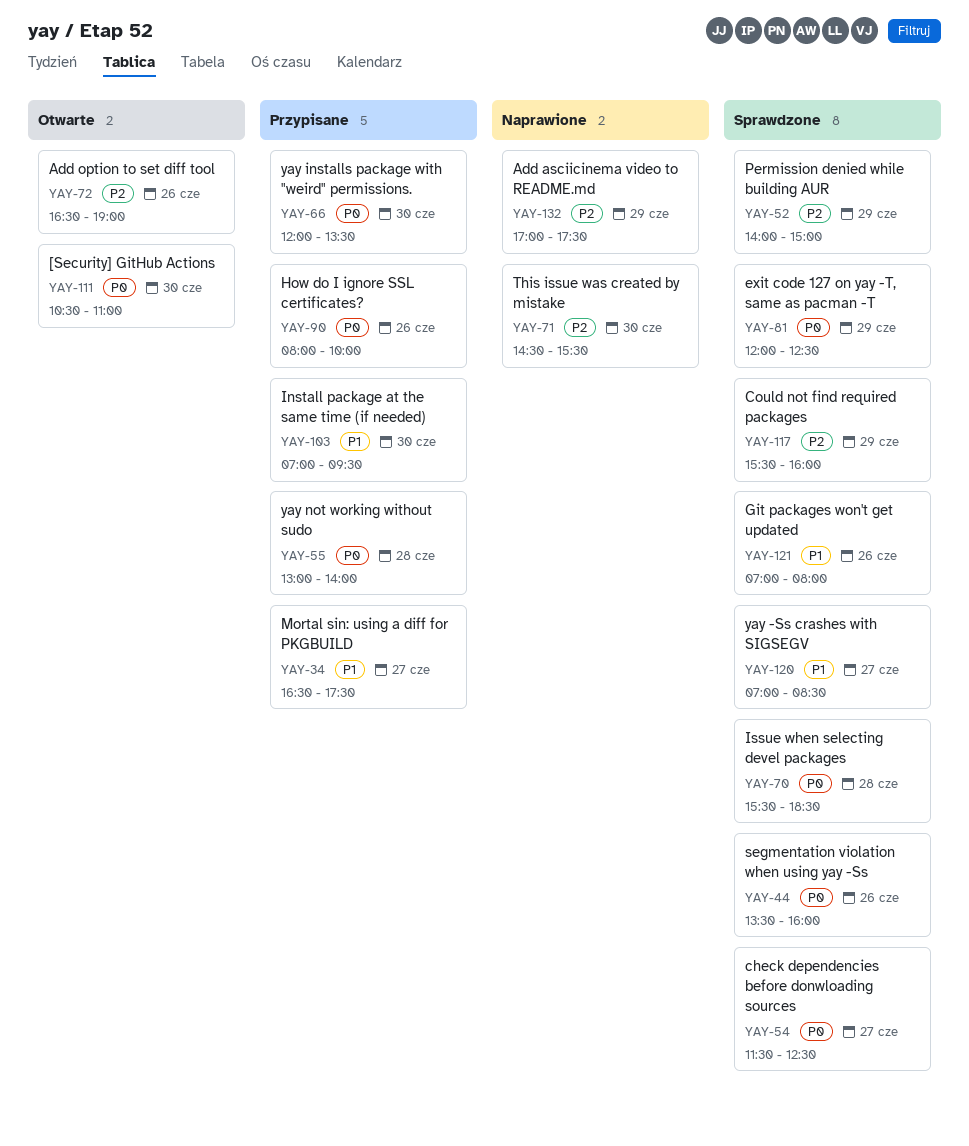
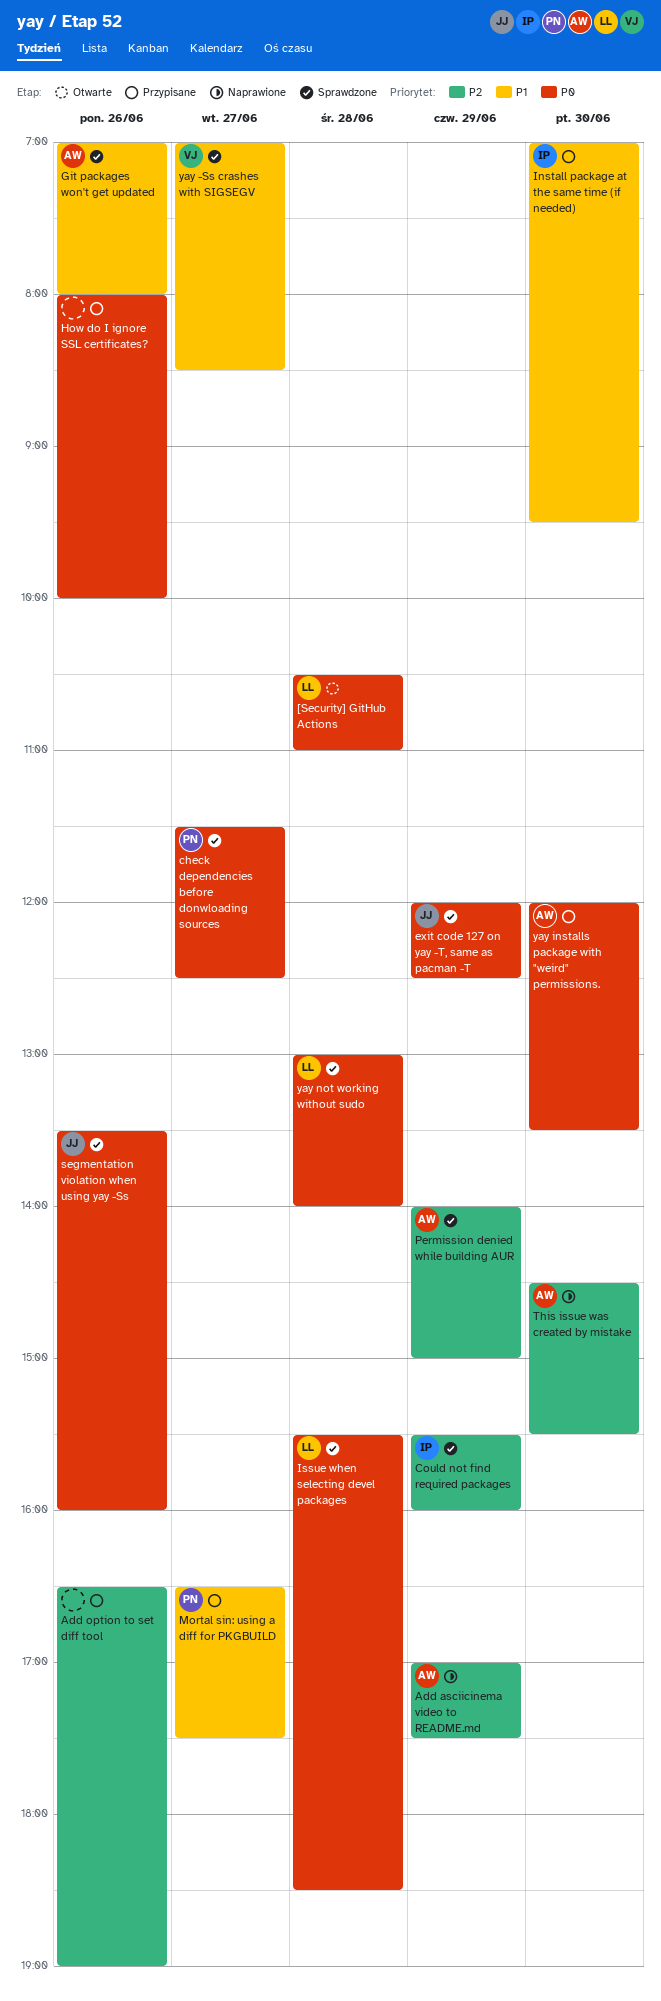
[Security] GitHub Actions, day: Jun 30 -> Jun 28
Add option to set diff tool, status: Otwarte -> Przypisane
yay not working without sudo, status: Przypisane -> Sprawdzone

